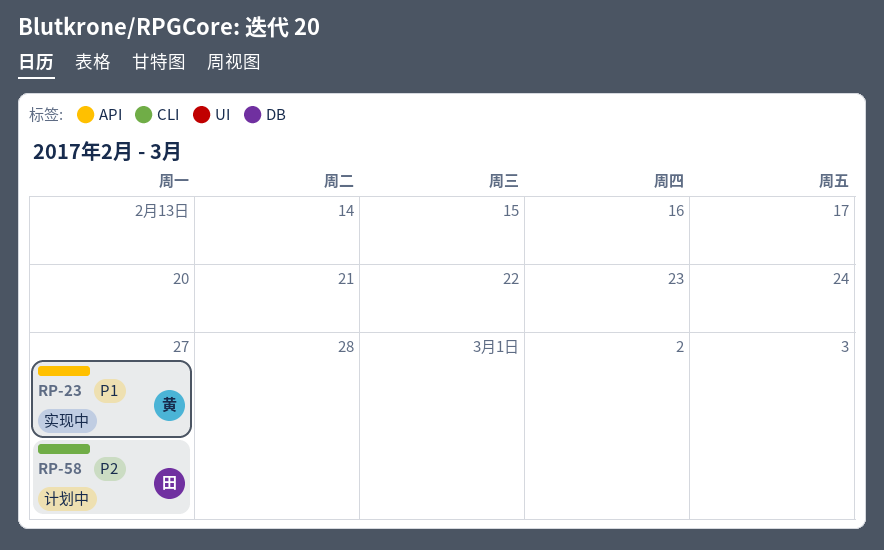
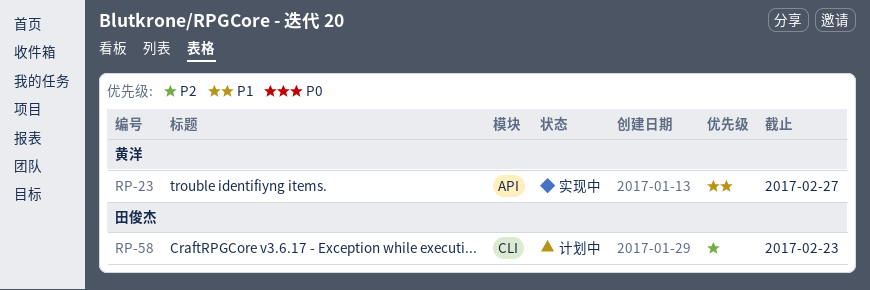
RP-58, due: Feb 27 -> Feb 23

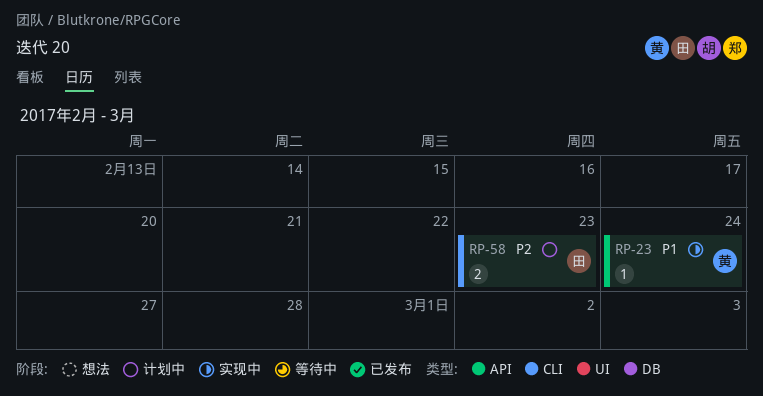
RP-23, due: Feb 27 -> Feb 24

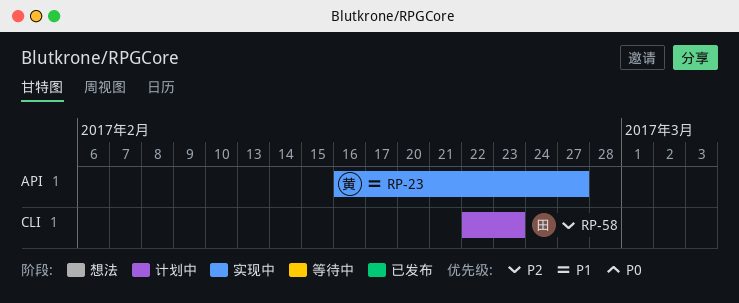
RP-23, due: Feb 24 -> Feb 27

